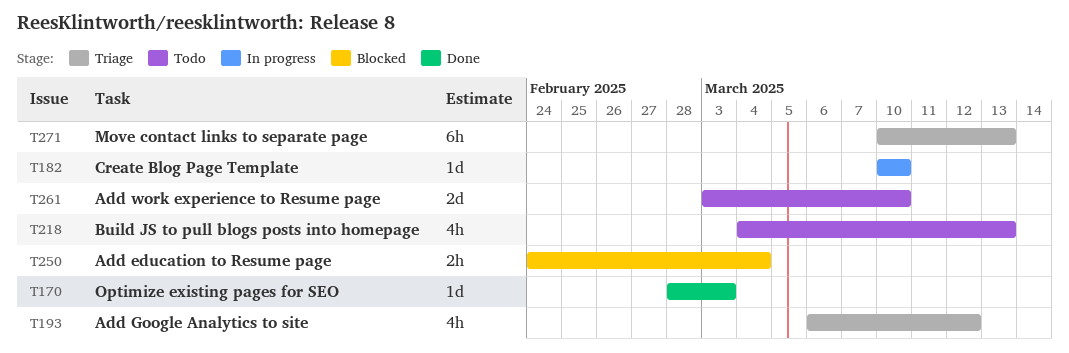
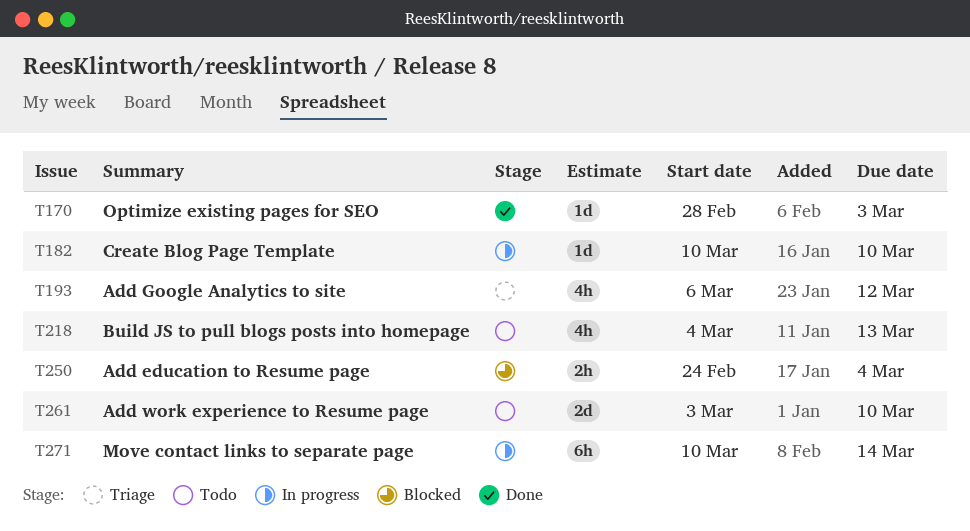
T271, status: Triage -> In progress
T271, due: Mar 13 -> Mar 14

